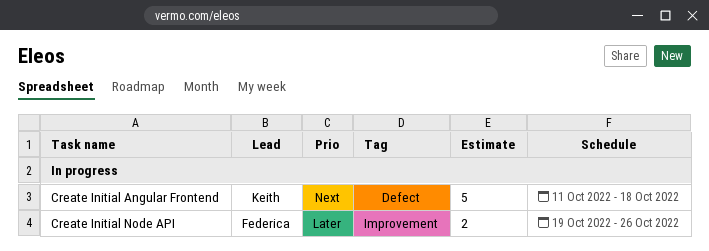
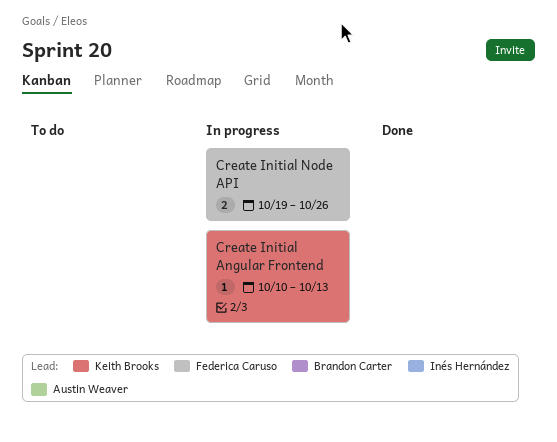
Create Initial Angular Frontend, estimate: 5 -> 1
Create Initial Angular Frontend, start: Oct 11 -> Oct 10
Create Initial Angular Frontend, due: Oct 18 -> Oct 13

